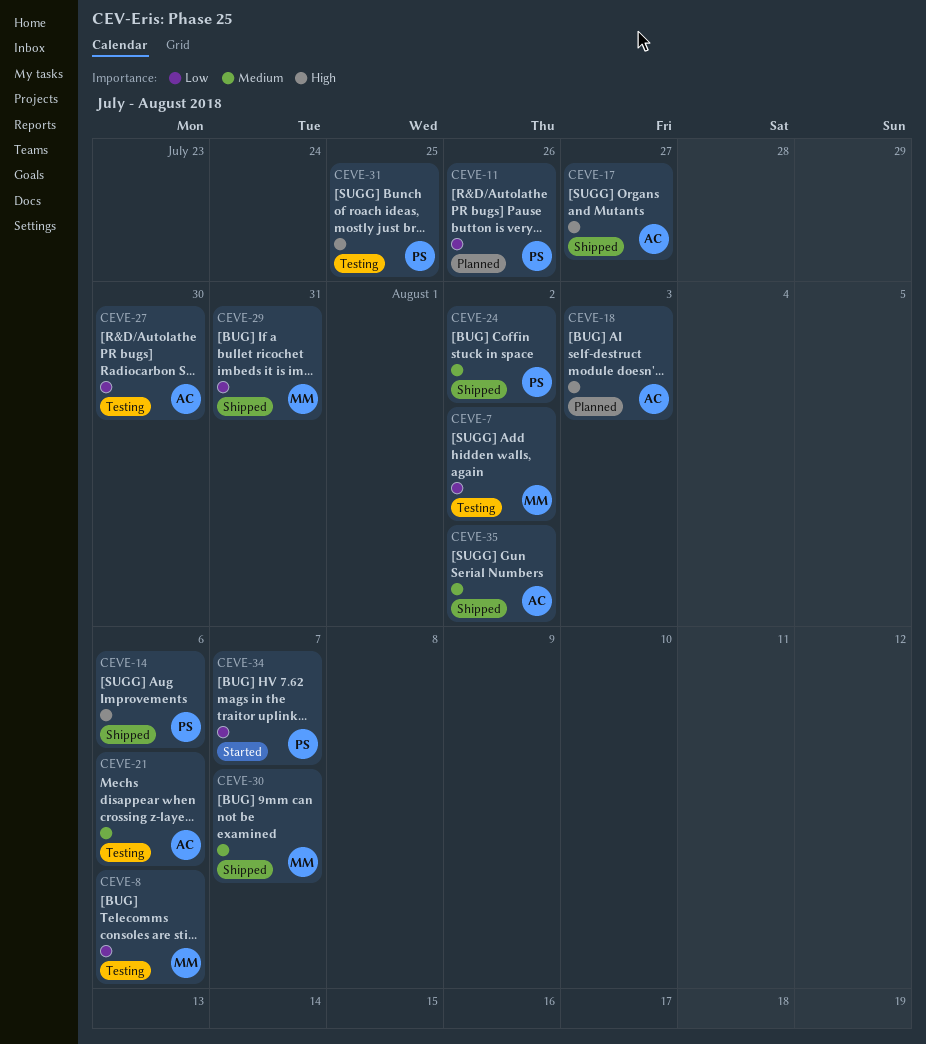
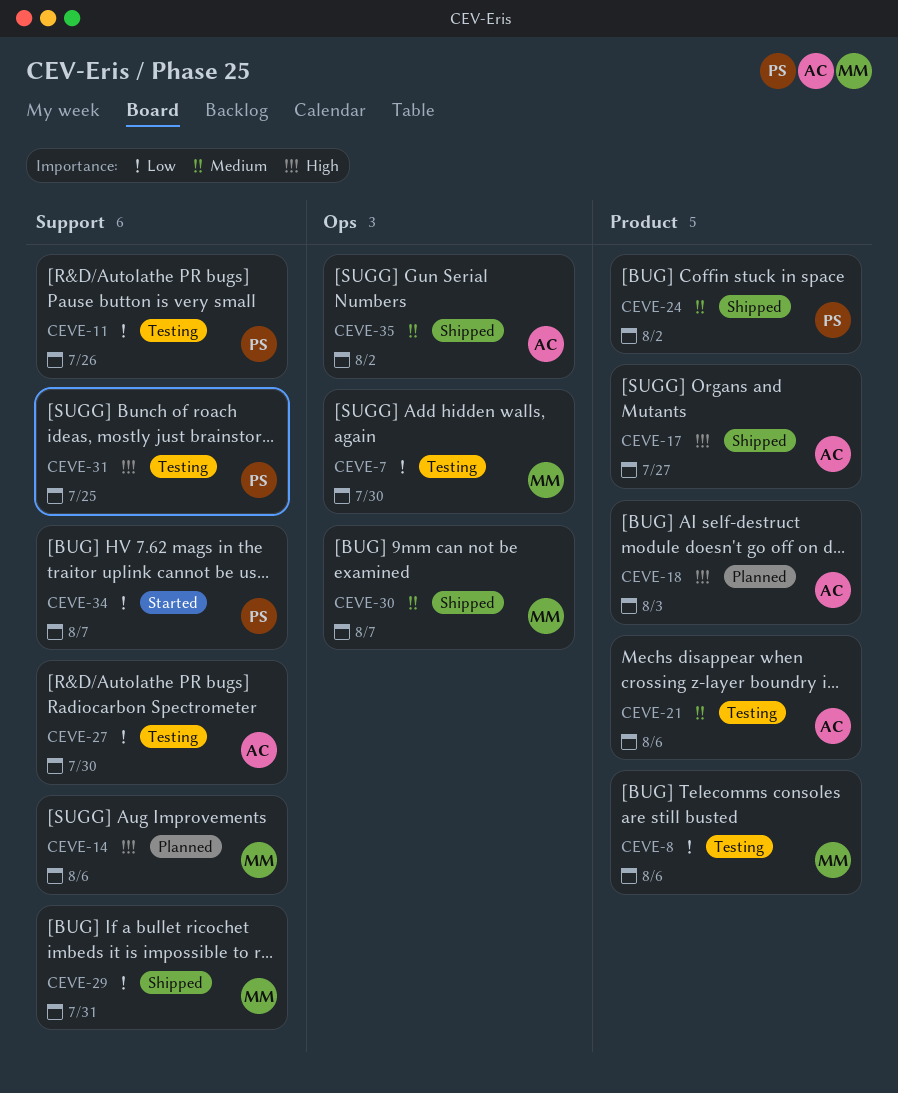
CEVE-7, due: Aug 2 -> Jul 30
CEVE-11, status: Planned -> Testing
CEVE-14, status: Shipped -> Planned
CEVE-14, owner: PS -> MM

